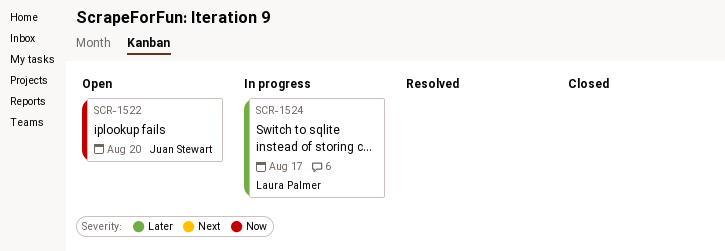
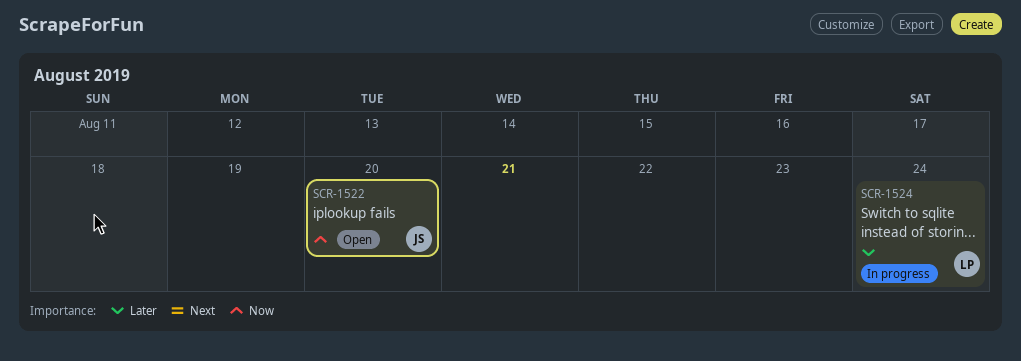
SCR-1524, due: Aug 17 -> Aug 24

